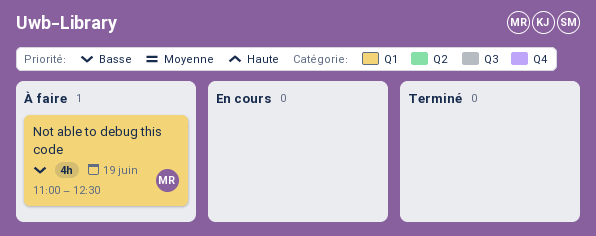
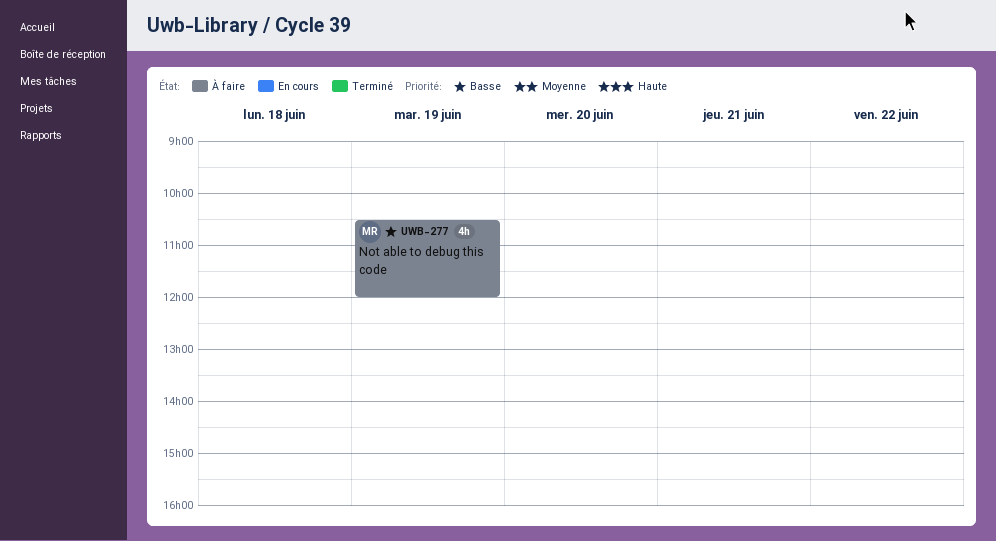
Not able to debug this code, begins: 11:00 -> 10:30
Not able to debug this code, ends: 12:30 -> 12:00

